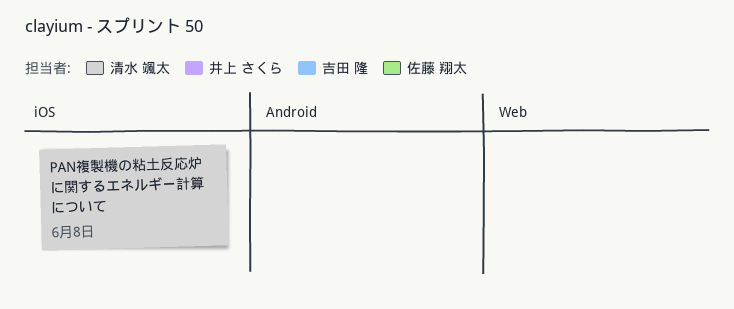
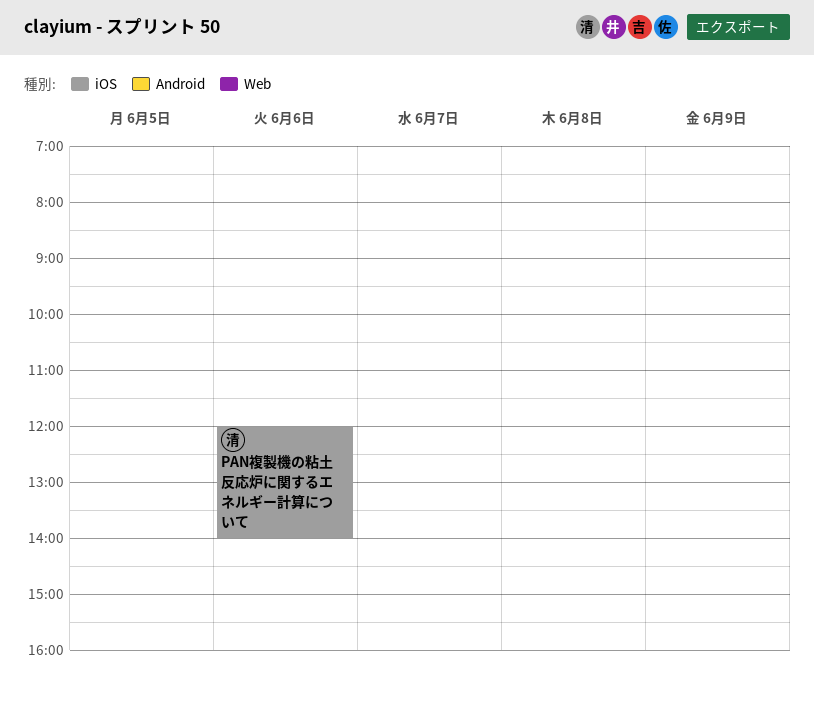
PAN複製機の粘土反応炉に関するエネルギー計算について, day: Jun 8 -> Jun 6

